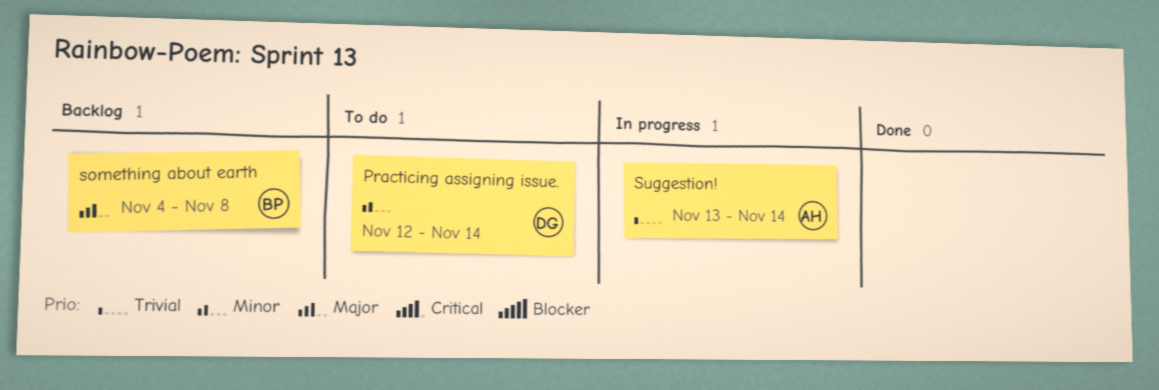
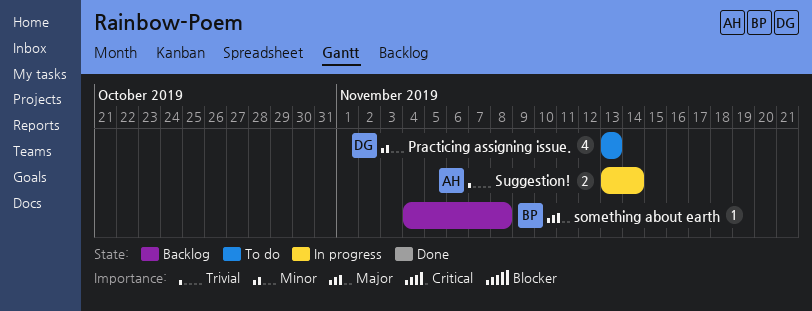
Practicing assigning issue., start: Nov 12 -> Nov 13
Practicing assigning issue., due: Nov 14 -> Nov 13

